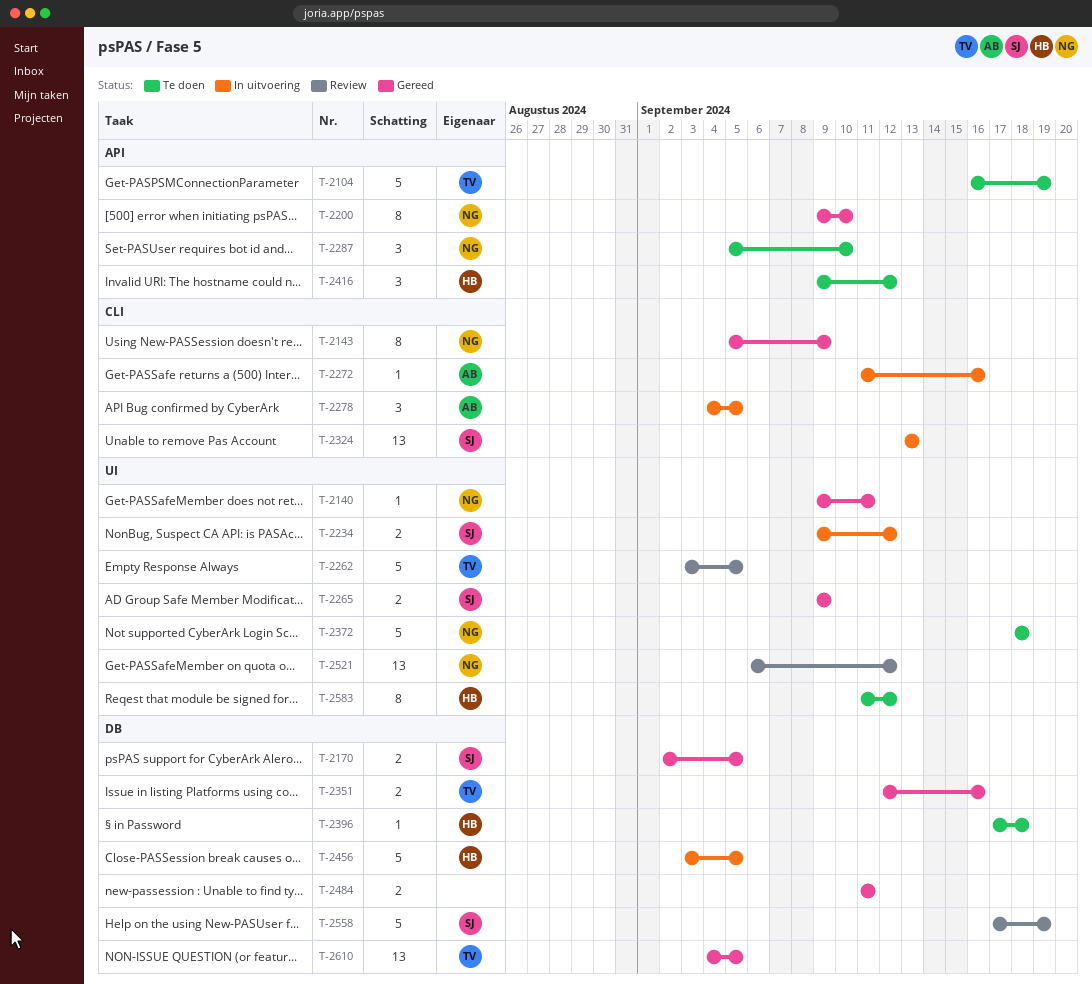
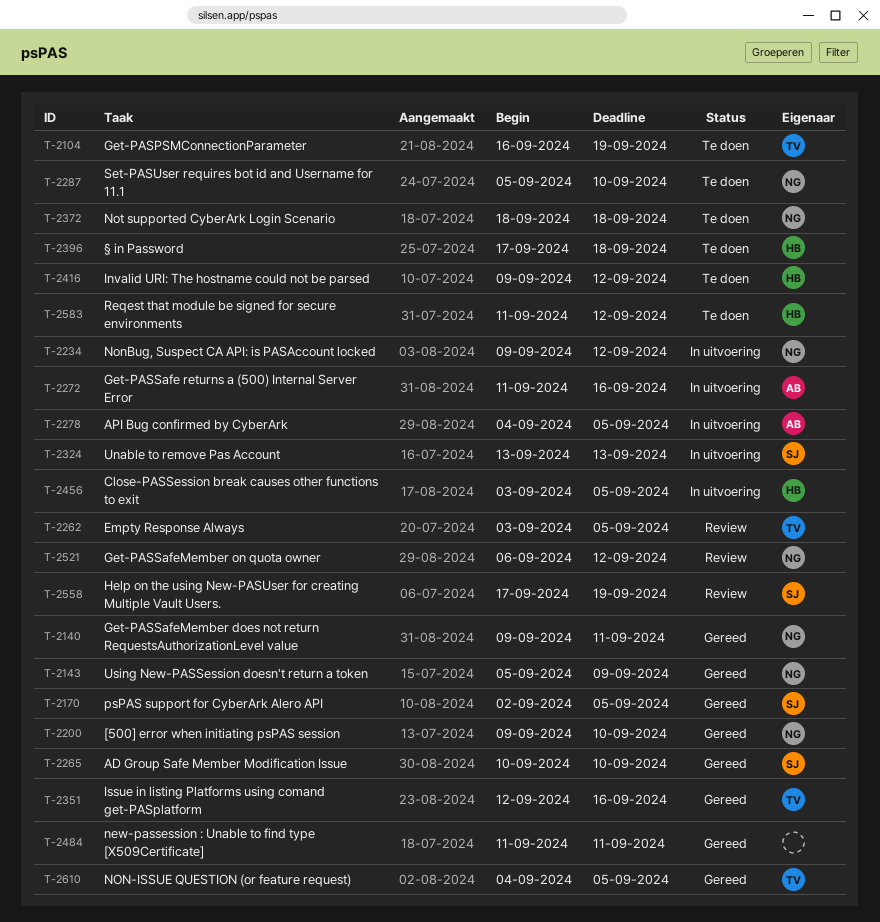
T-2234, owner: SJ -> NG
T-2265, start: Sep 9 -> Sep 10
T-2265, due: Sep 9 -> Sep 10

